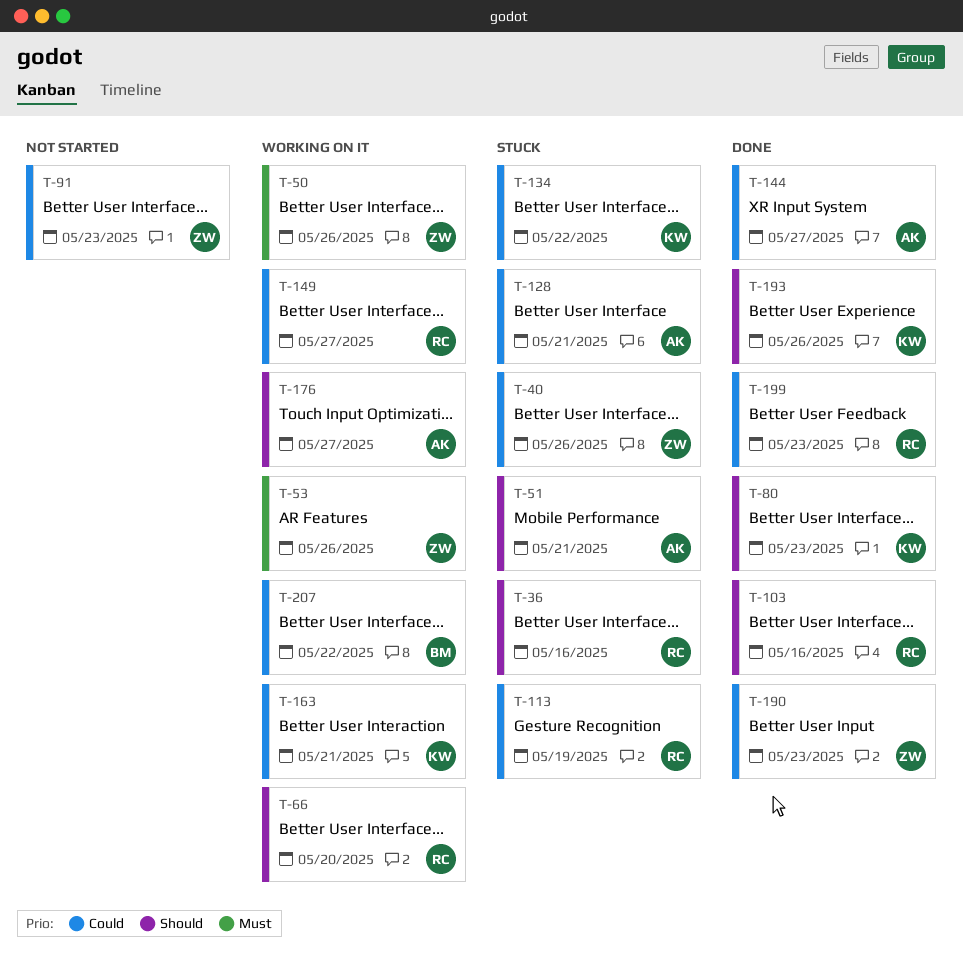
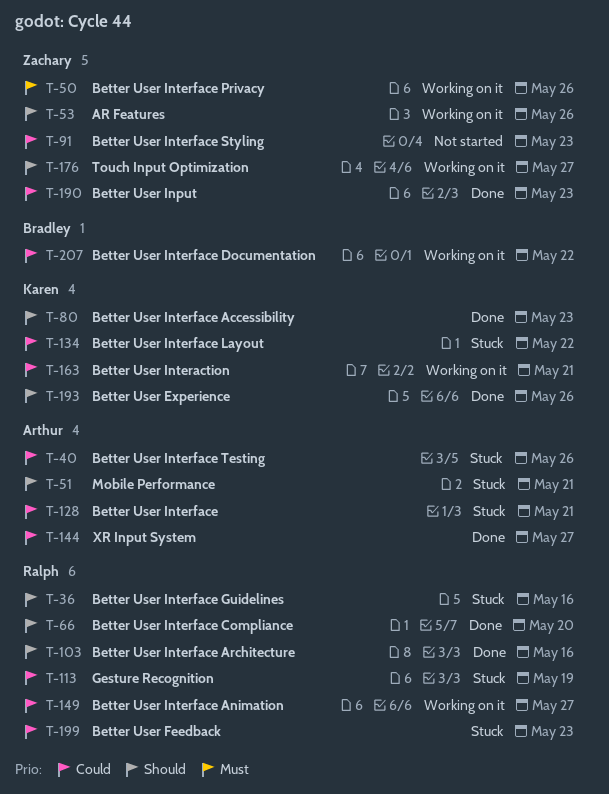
T-40, owner: Zachary -> Arthur
T-53, priority: Must -> Should
T-66, status: Working on it -> Done
T-176, owner: Arthur -> Zachary
T-199, status: Done -> Stuck

